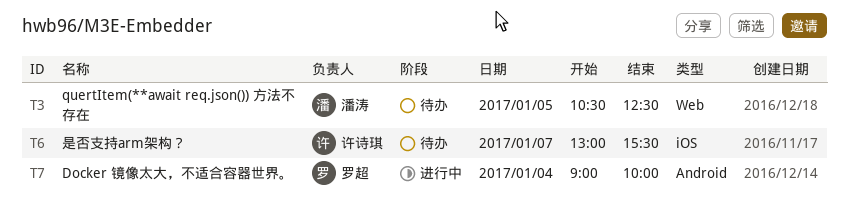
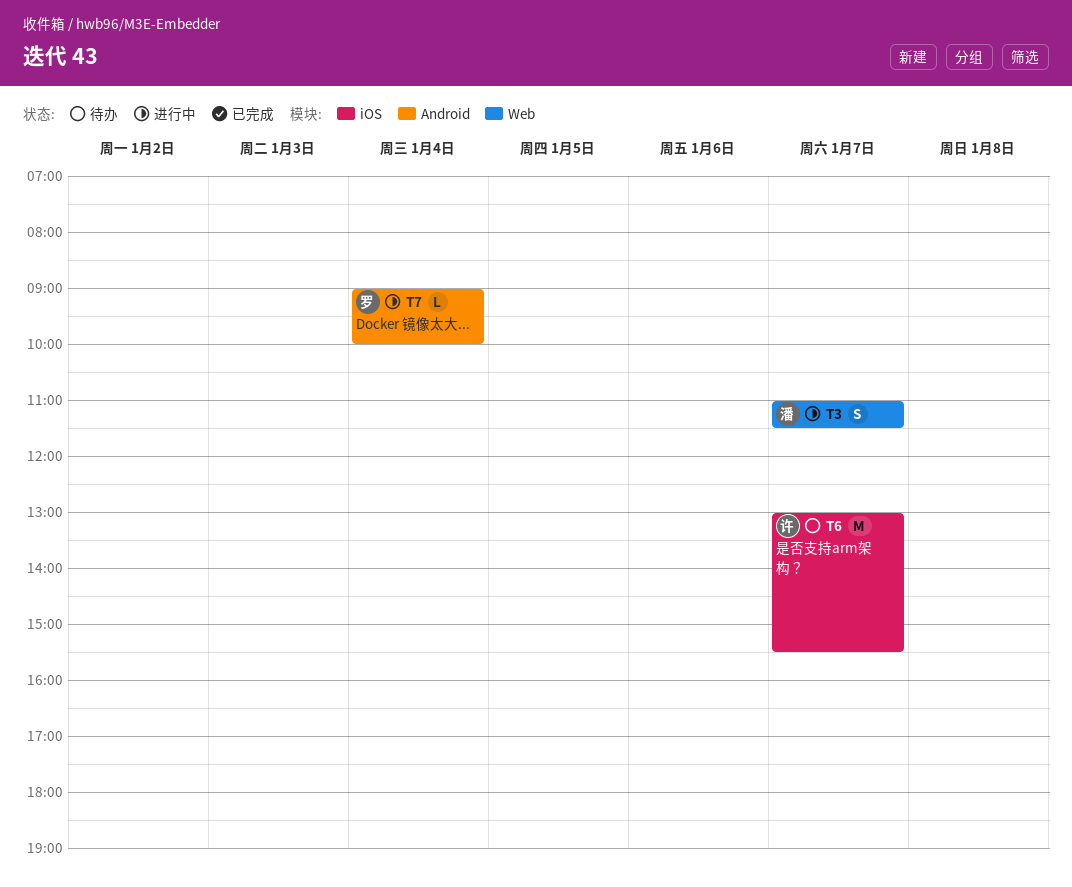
T3, status: 待办 -> 进行中
T3, day: Jan 5 -> Jan 7
T3, begins: 10:30 -> 11:00
T3, ends: 12:30 -> 11:30

